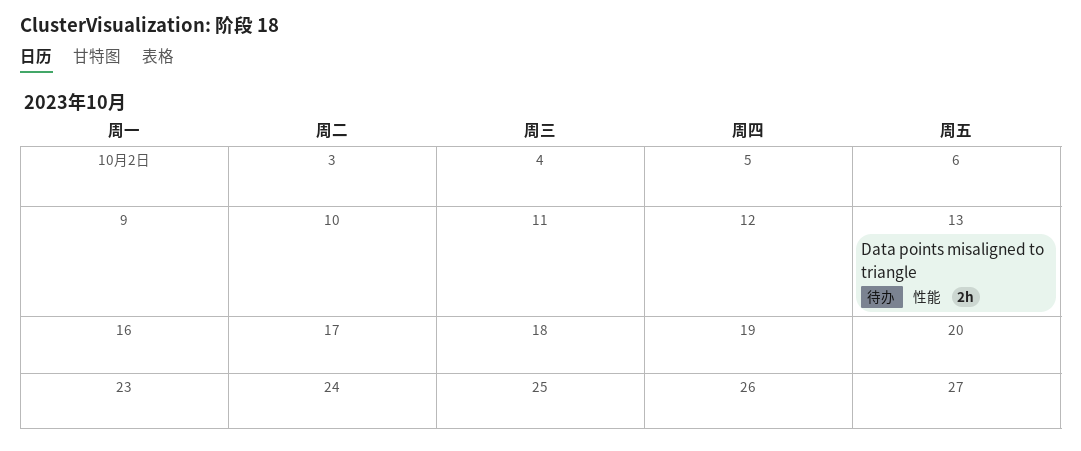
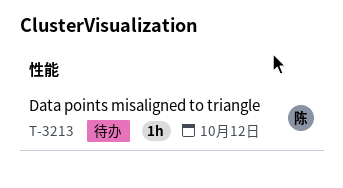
Data points misaligned to triangle, estimate: 2h -> 1h
Data points misaligned to triangle, due: Oct 13 -> Oct 12

